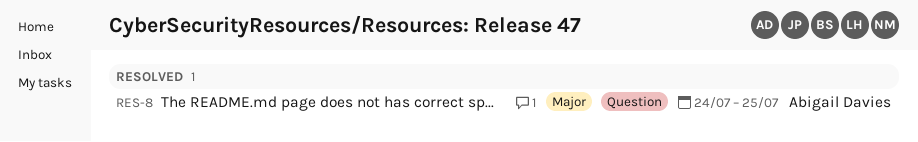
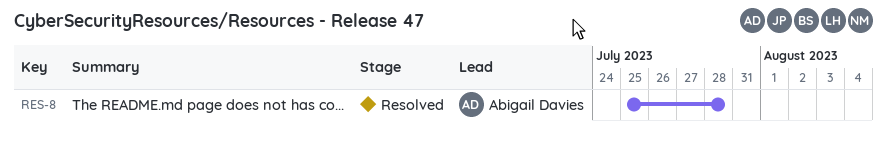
RES-8, start: Jul 24 -> Jul 25
RES-8, due: Jul 25 -> Jul 28

